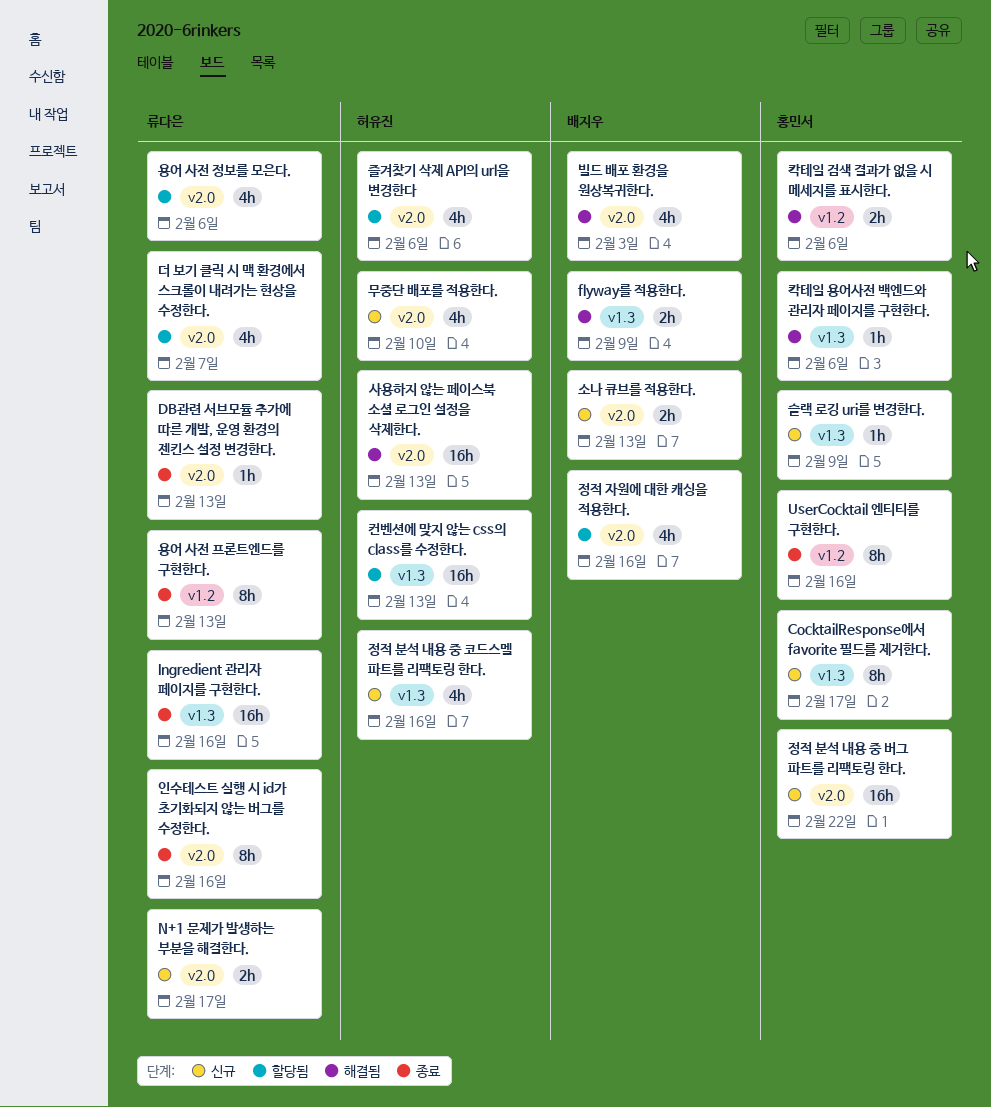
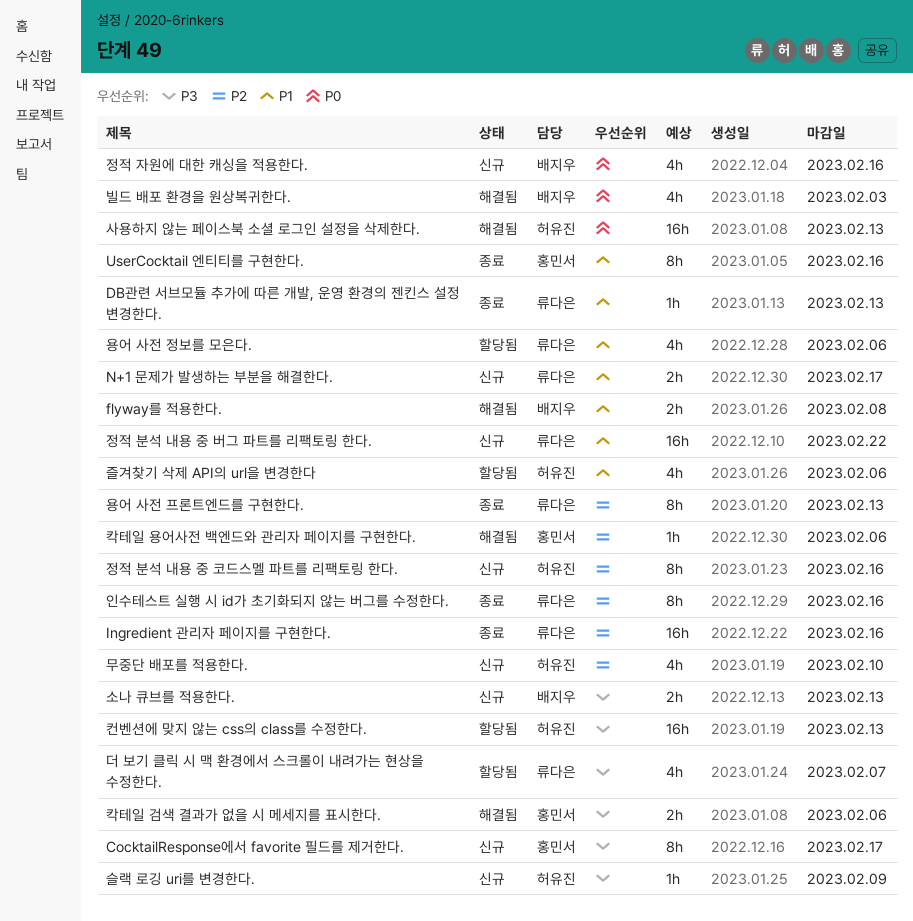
flyway를 적용한다., due: Feb 9 -> Feb 8
슬랙 로깅 uri를 변경한다., owner: 홍민서 -> 허유진
정적 분석 내용 중 버그 파트를 리팩토링 한다., owner: 홍민서 -> 류다은
정적 분석 내용 중 코드스멜 파트를 리팩토링 한다., estimate: 4h -> 8h
정적 자원에 대한 캐싱을 적용한다., status: 할당됨 -> 신규

